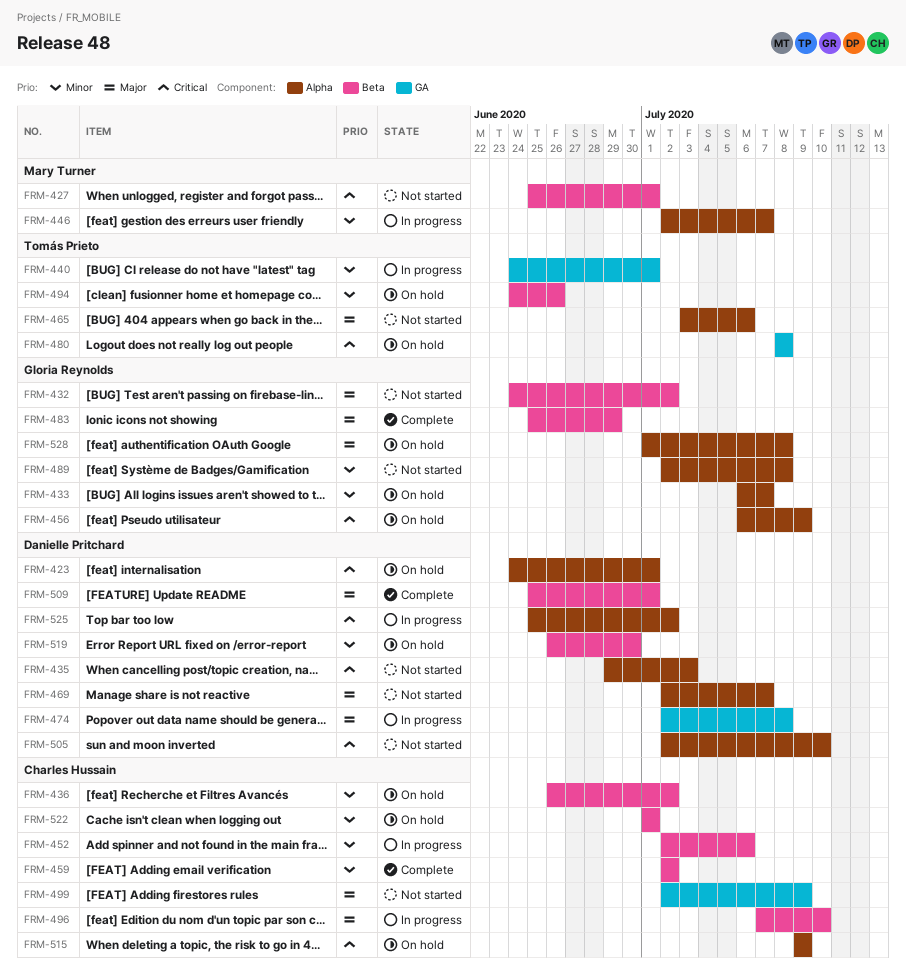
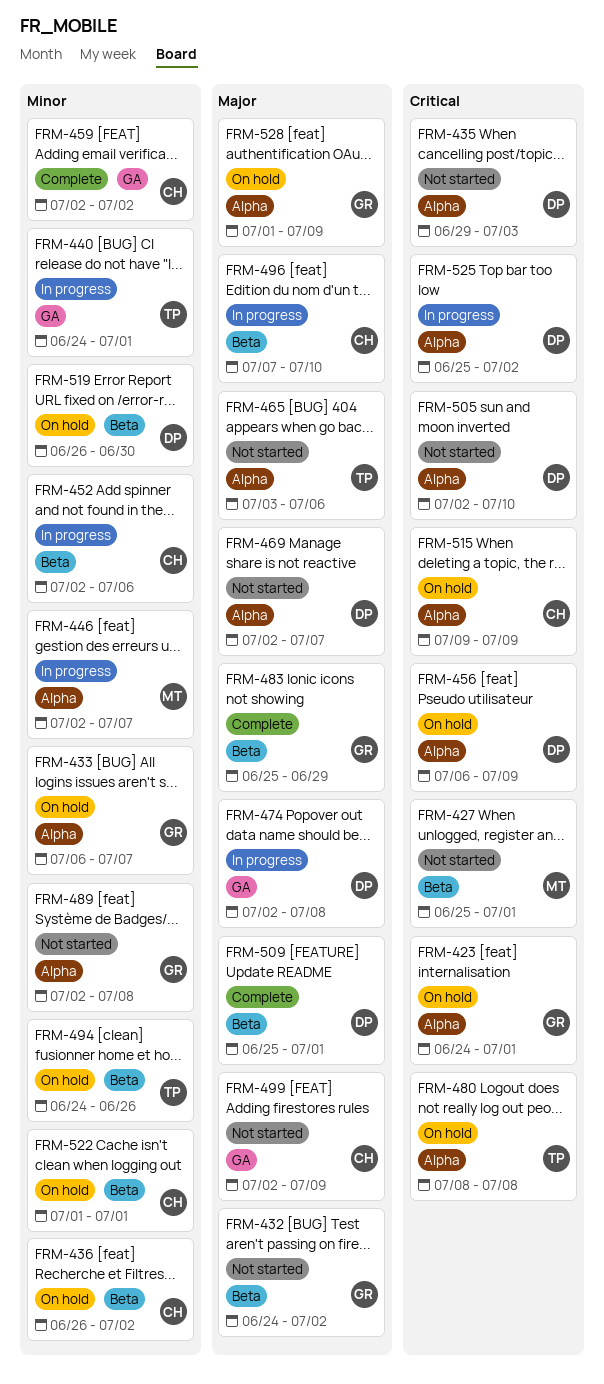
FRM-423, owner: Danielle Pritchard -> Gloria Reynolds
FRM-456, owner: Gloria Reynolds -> Danielle Pritchard
FRM-459, label: Beta -> GA
FRM-480, label: GA -> Alpha
FRM-528, due: Jul 8 -> Jul 9

